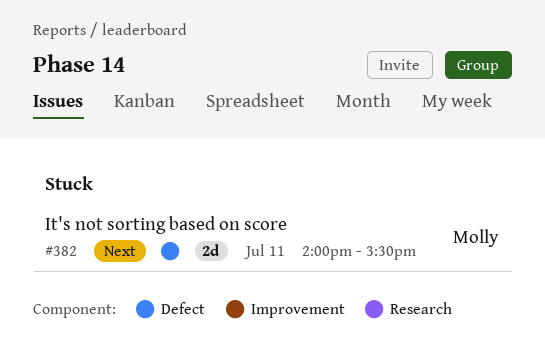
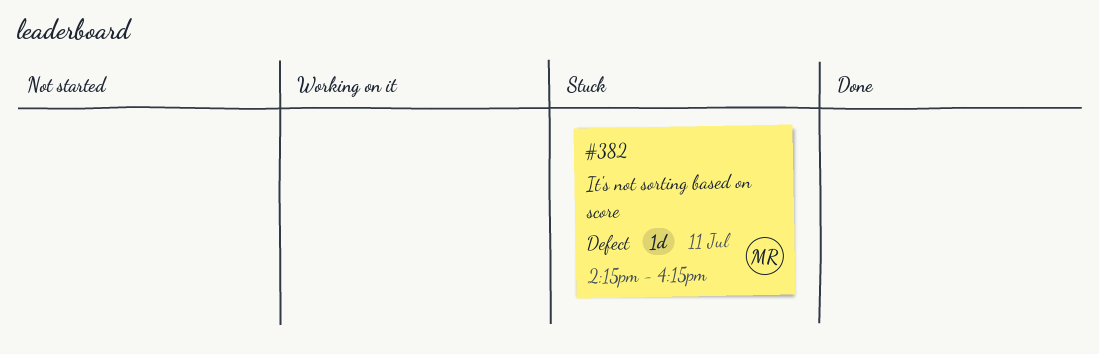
#382, estimate: 2d -> 1d
#382, begins: 14:00 -> 14:15
#382, ends: 15:30 -> 16:15

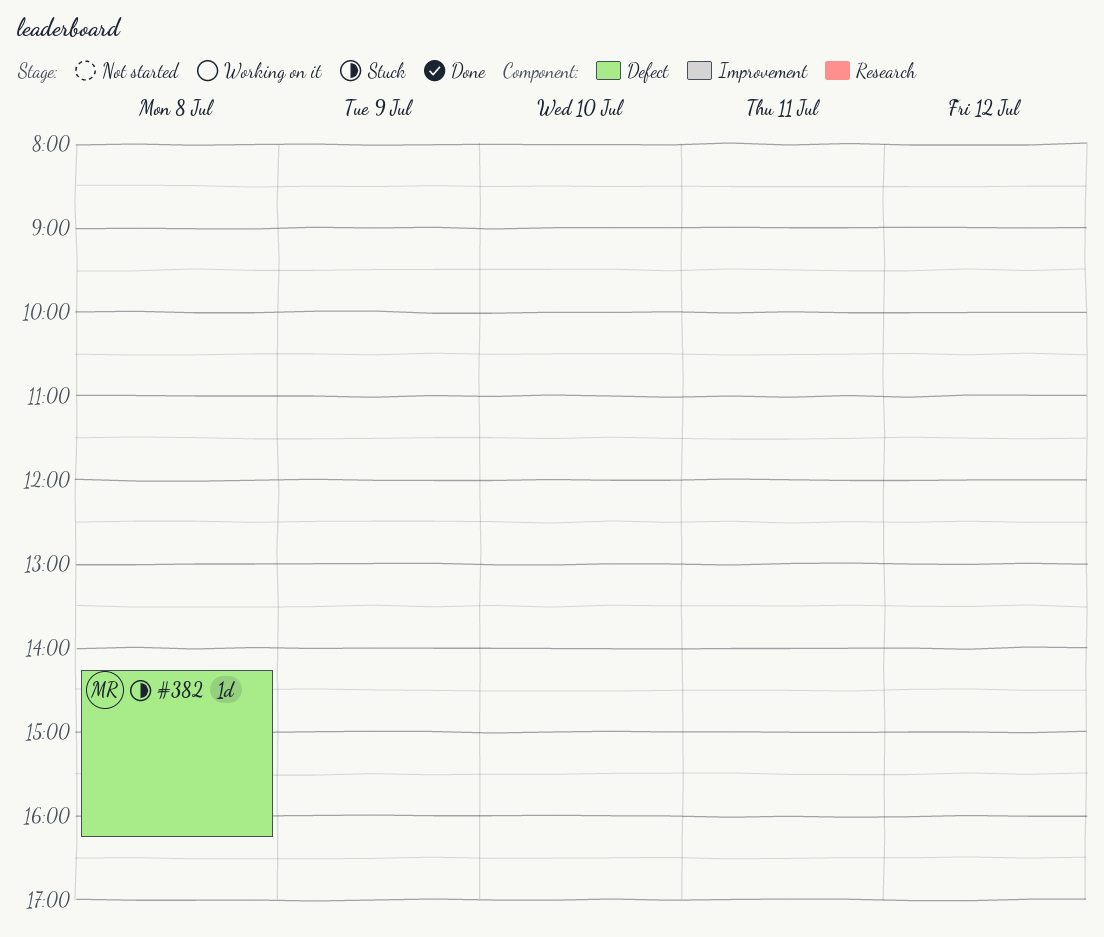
#382, day: Jul 11 -> Jul 8

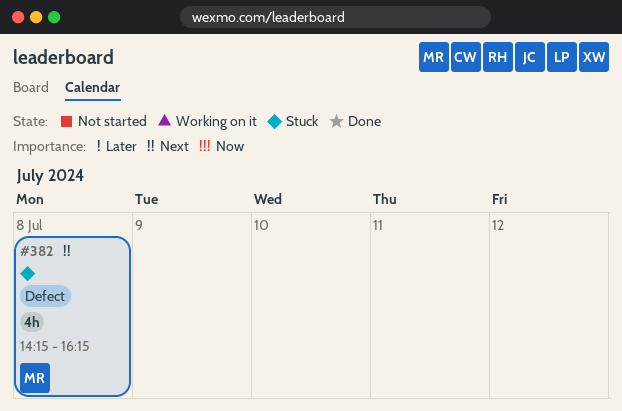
#382, estimate: 1d -> 4h

